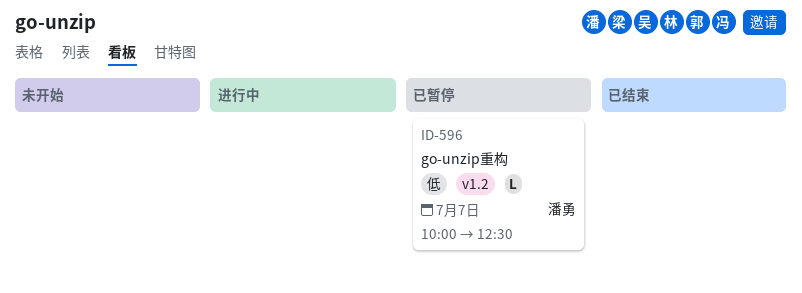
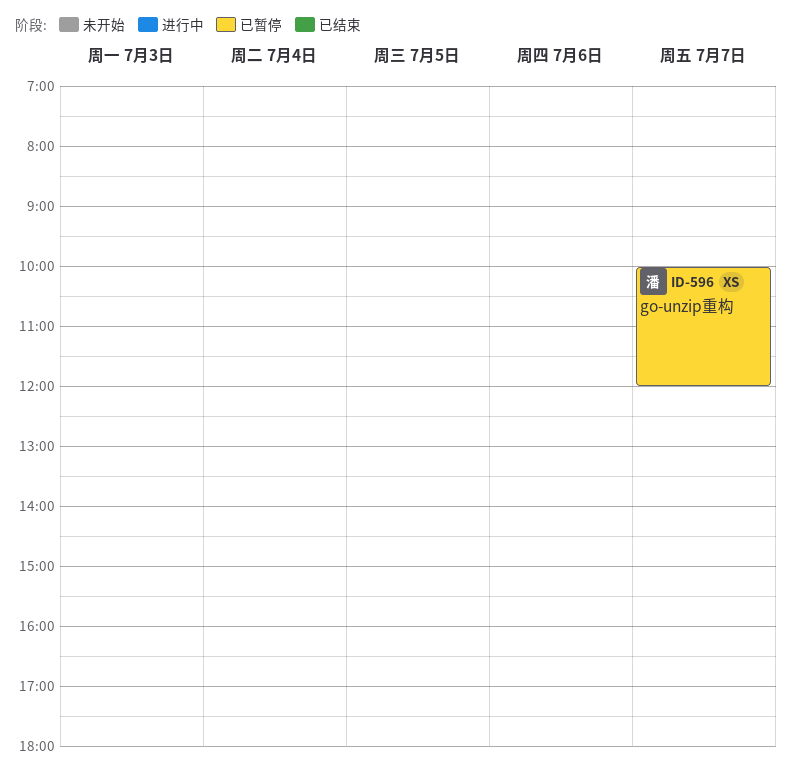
ID-596, estimate: L -> XS
ID-596, ends: 12:30 -> 12:00

